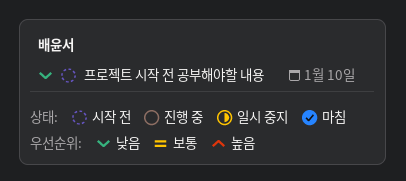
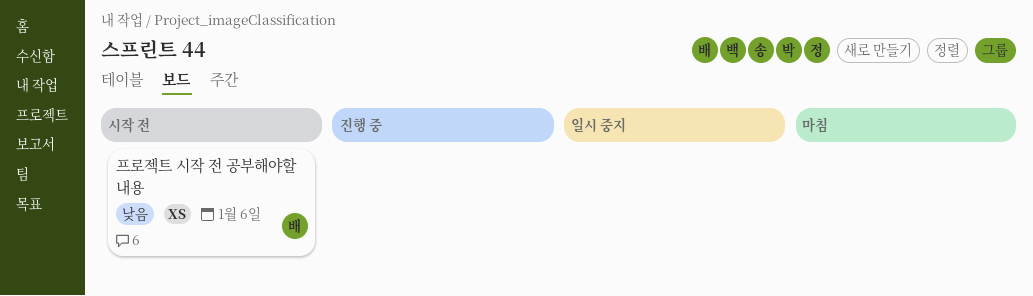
프로젝트 시작 전 공부해야할 내용, due: Jan 10 -> Jan 6

